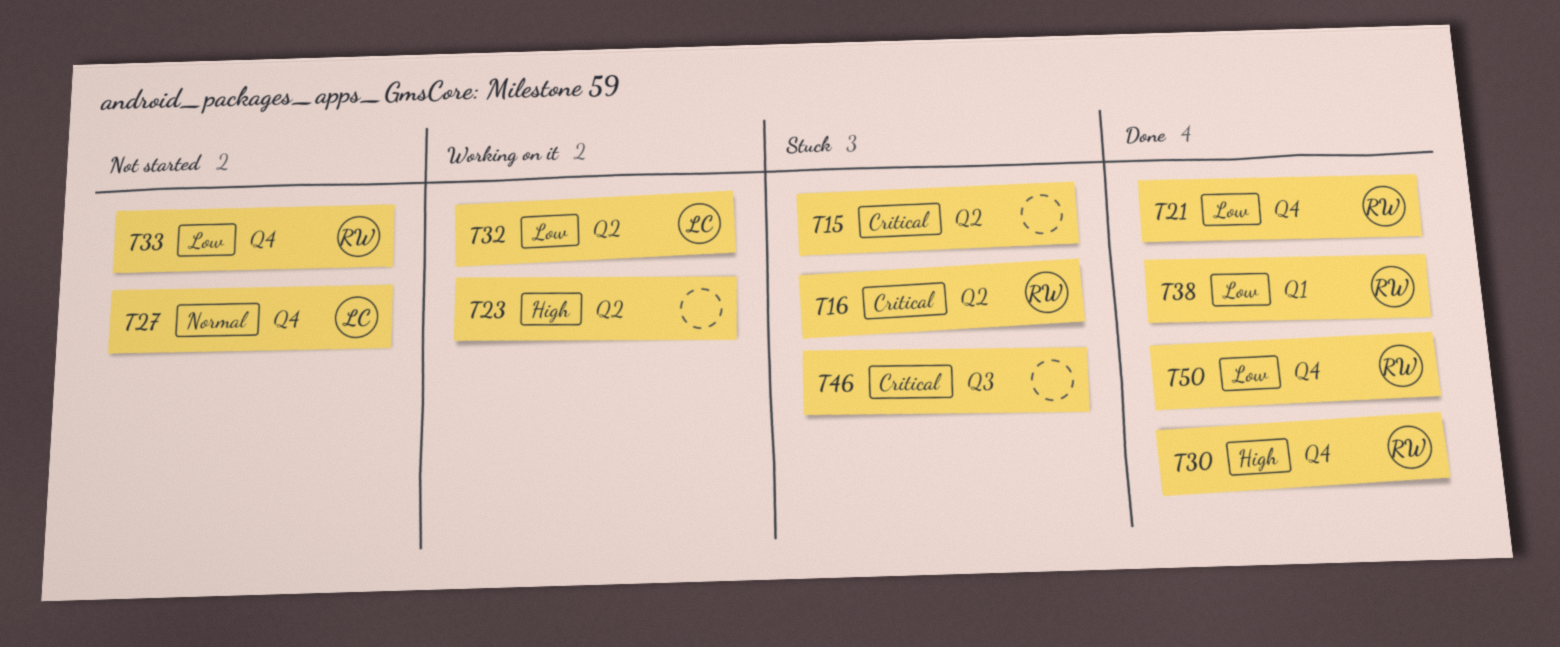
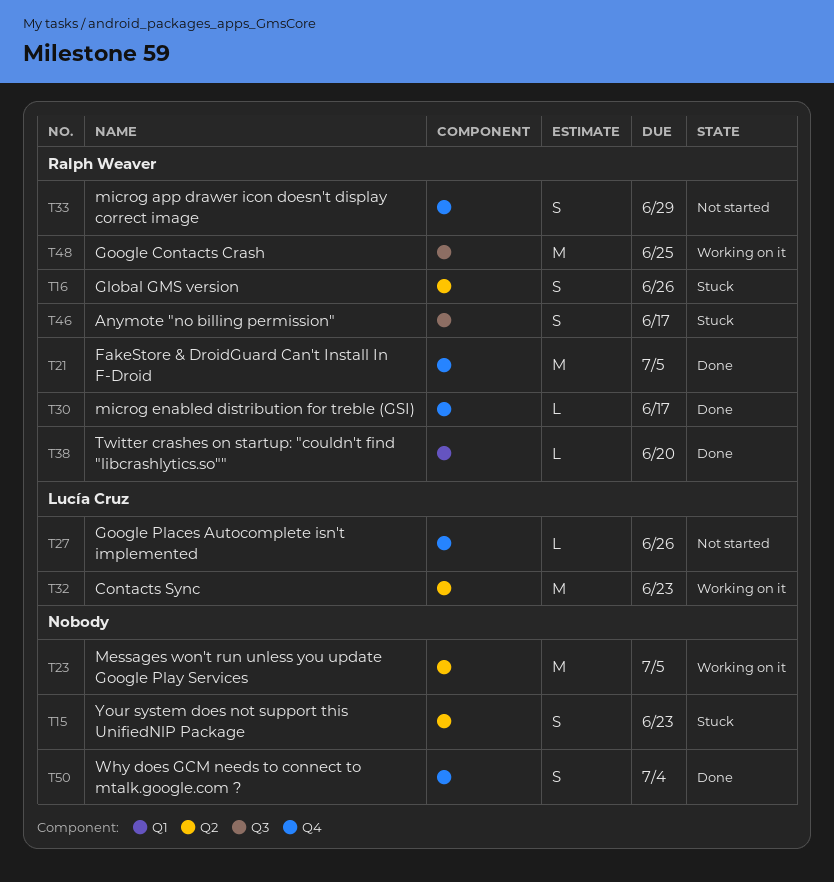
T46, owner: none -> Ralph Weaver
T48: none -> present
T50, owner: Ralph Weaver -> none

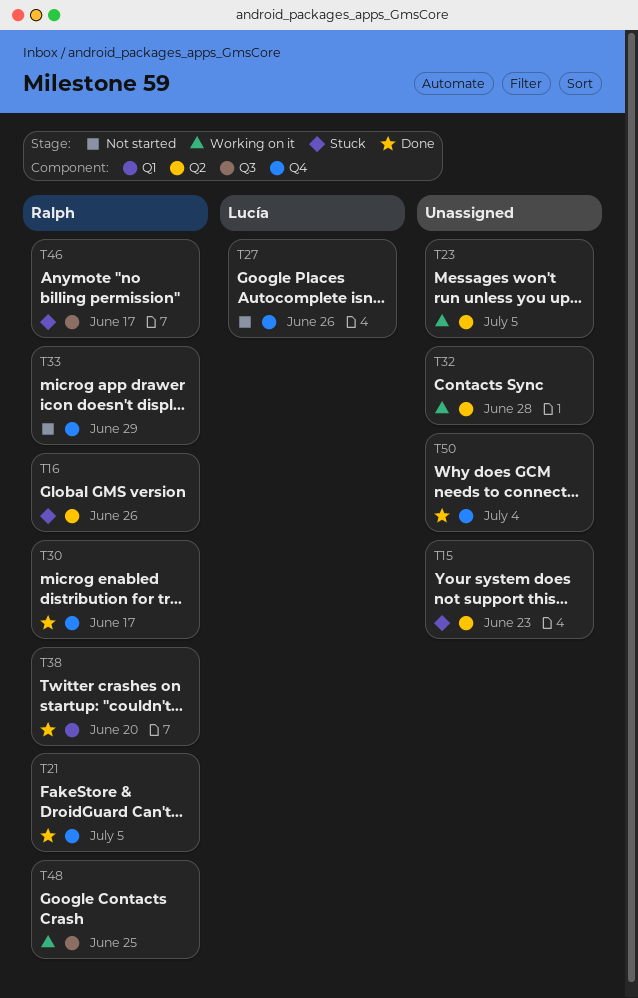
T32, owner: Lucía Cruz -> none
T32, due: Jun 23 -> Jun 28

